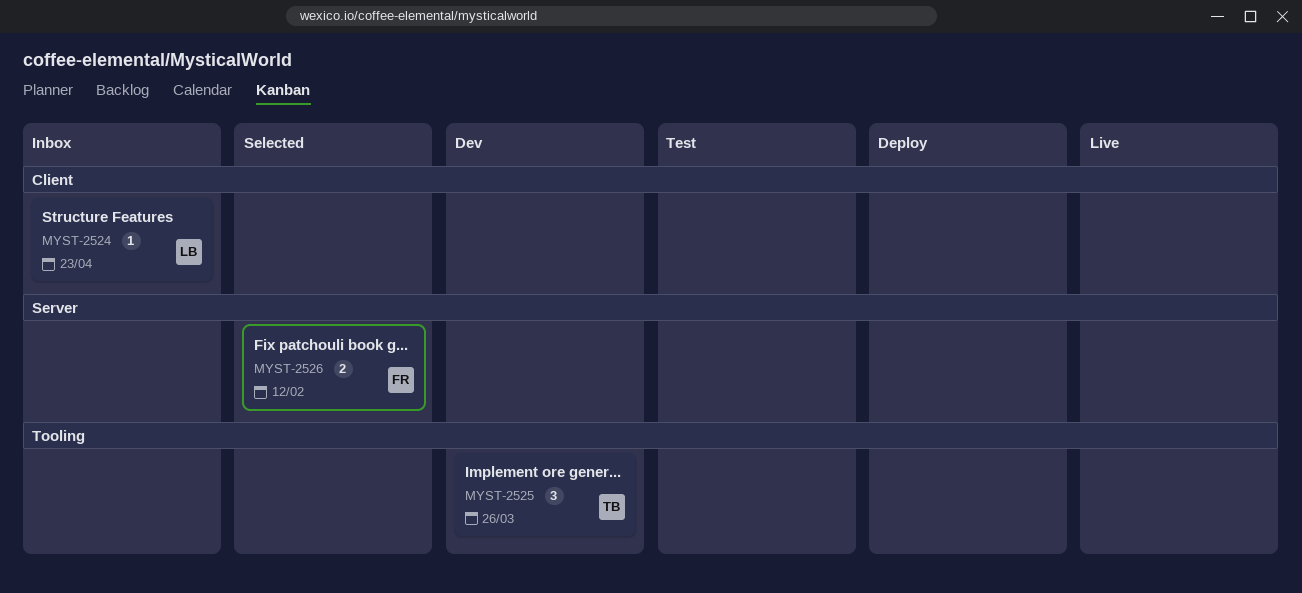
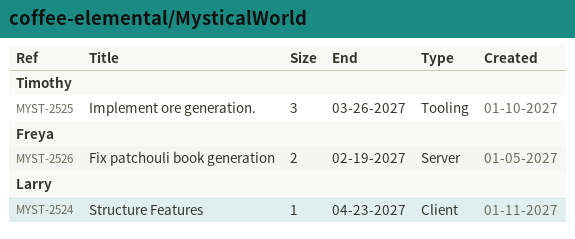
MYST-2526, due: Feb 12 -> Feb 19

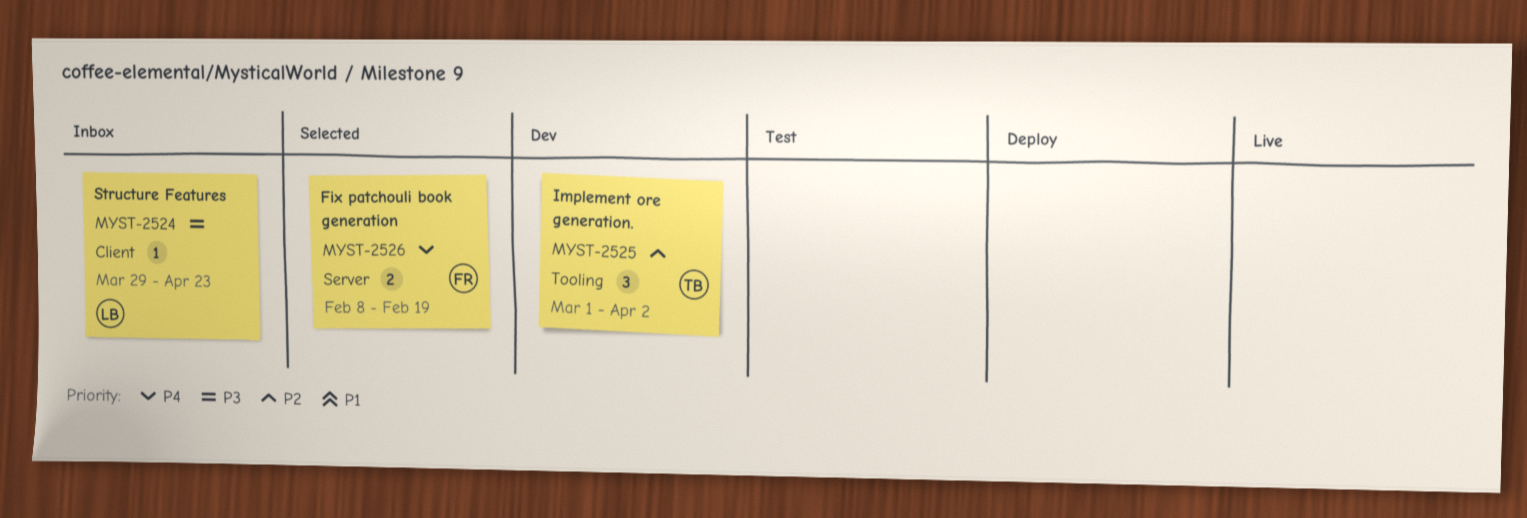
MYST-2525, due: Mar 26 -> Apr 2

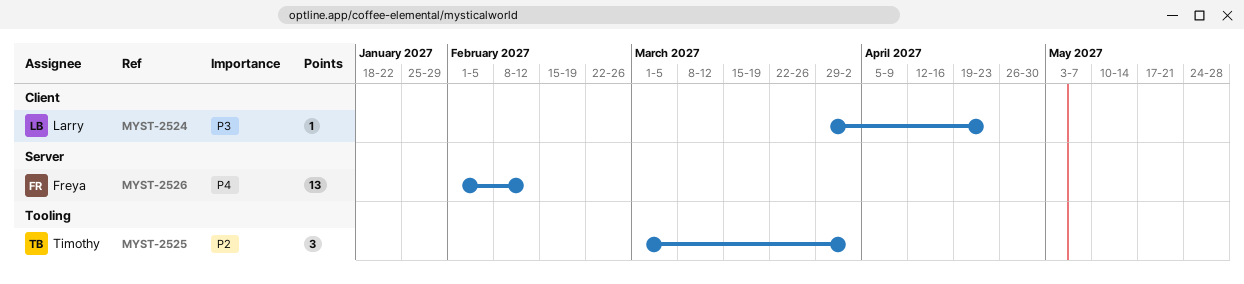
MYST-2526, estimate: 2 -> 13
MYST-2526, start: Feb 8 -> Feb 1
MYST-2526, due: Feb 19 -> Feb 12

